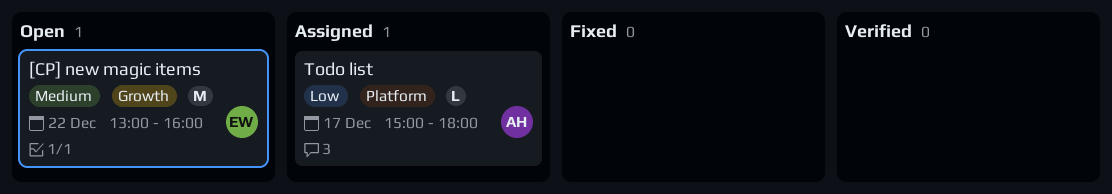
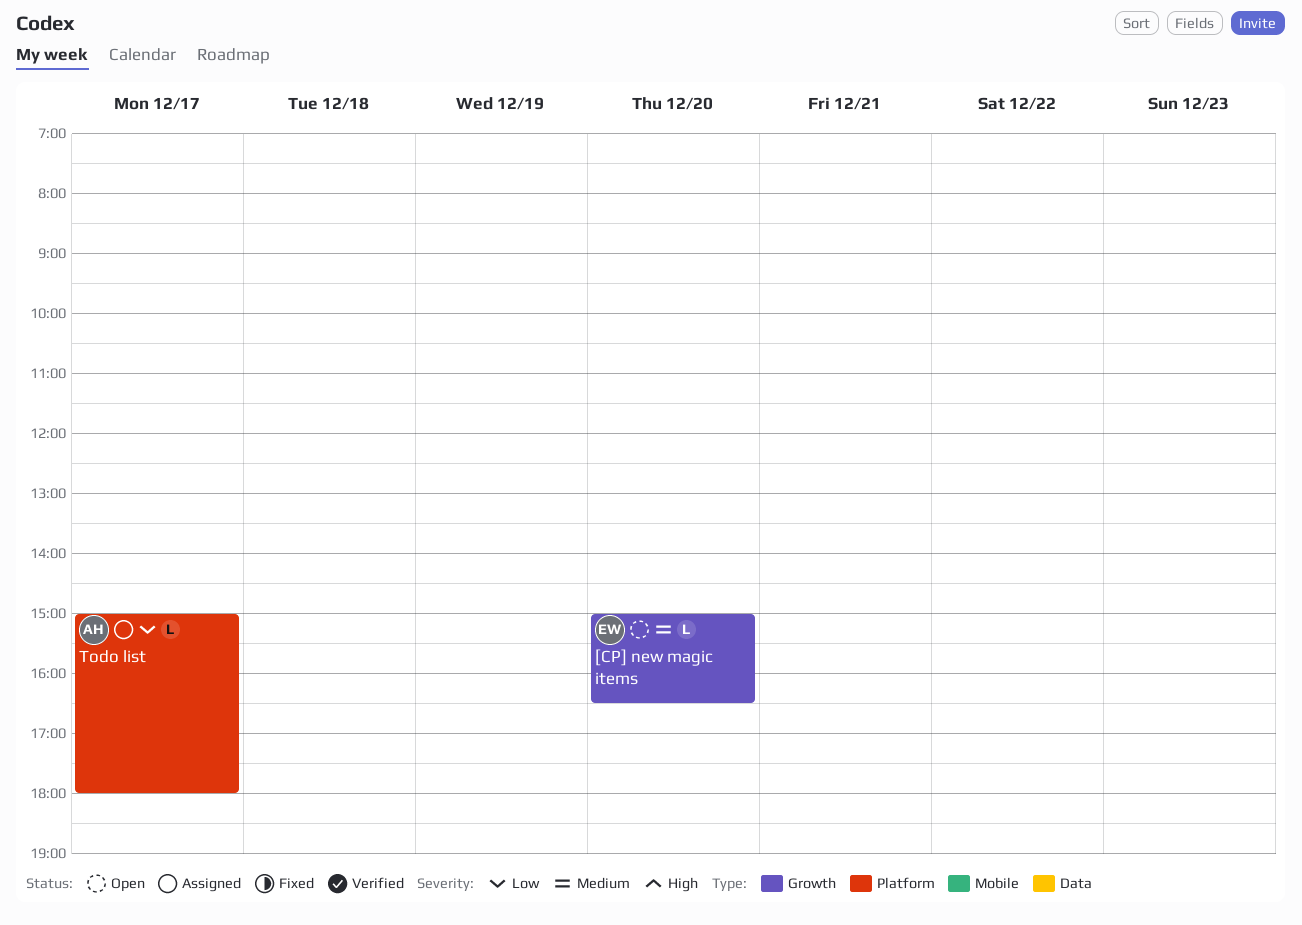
[CP] new magic items, estimate: M -> L
[CP] new magic items, day: Dec 22 -> Dec 20
[CP] new magic items, begins: 13:00 -> 15:00
[CP] new magic items, ends: 16:00 -> 16:30

